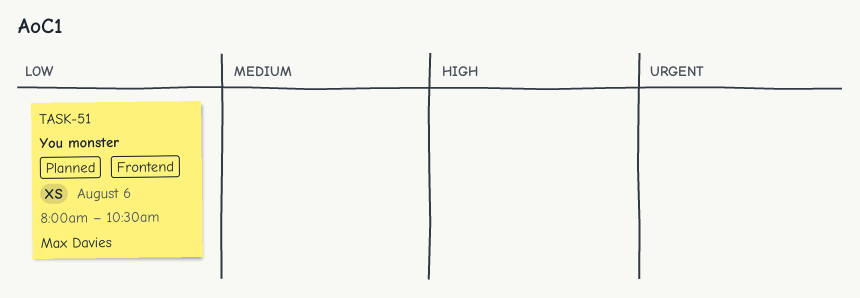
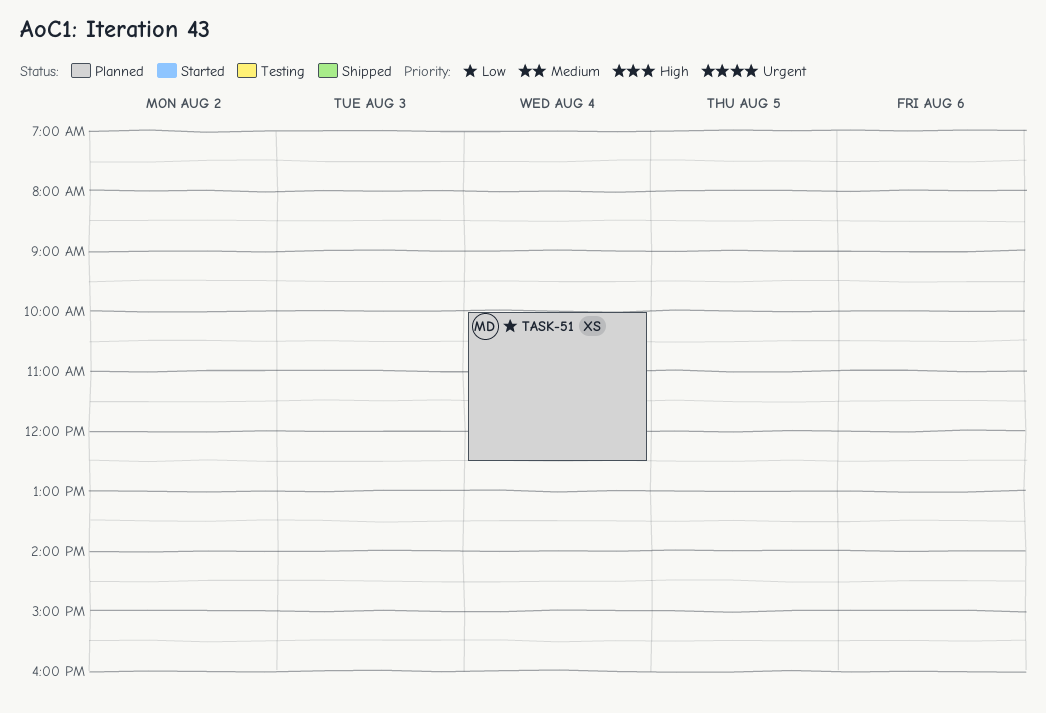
TASK-51, day: Aug 6 -> Aug 4
TASK-51, begins: 08:00 -> 10:00
TASK-51, ends: 10:30 -> 12:30

